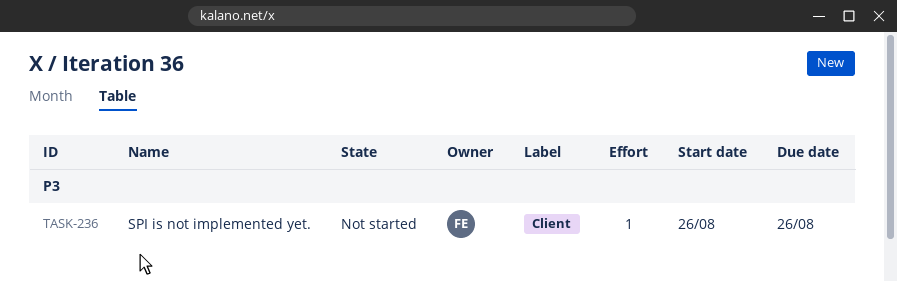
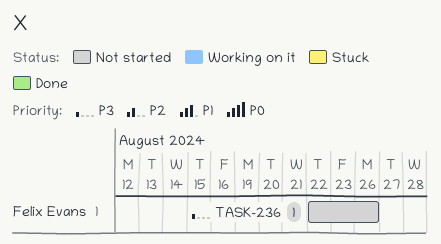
TASK-236, start: Aug 26 -> Aug 22

